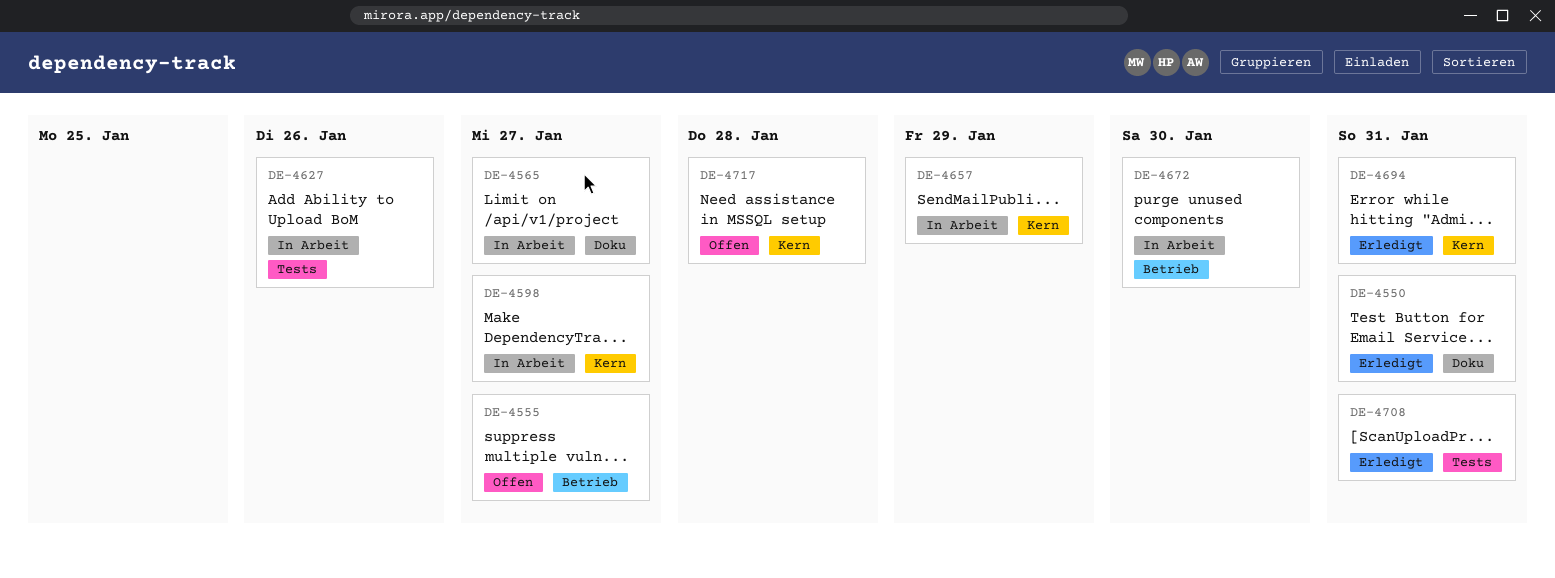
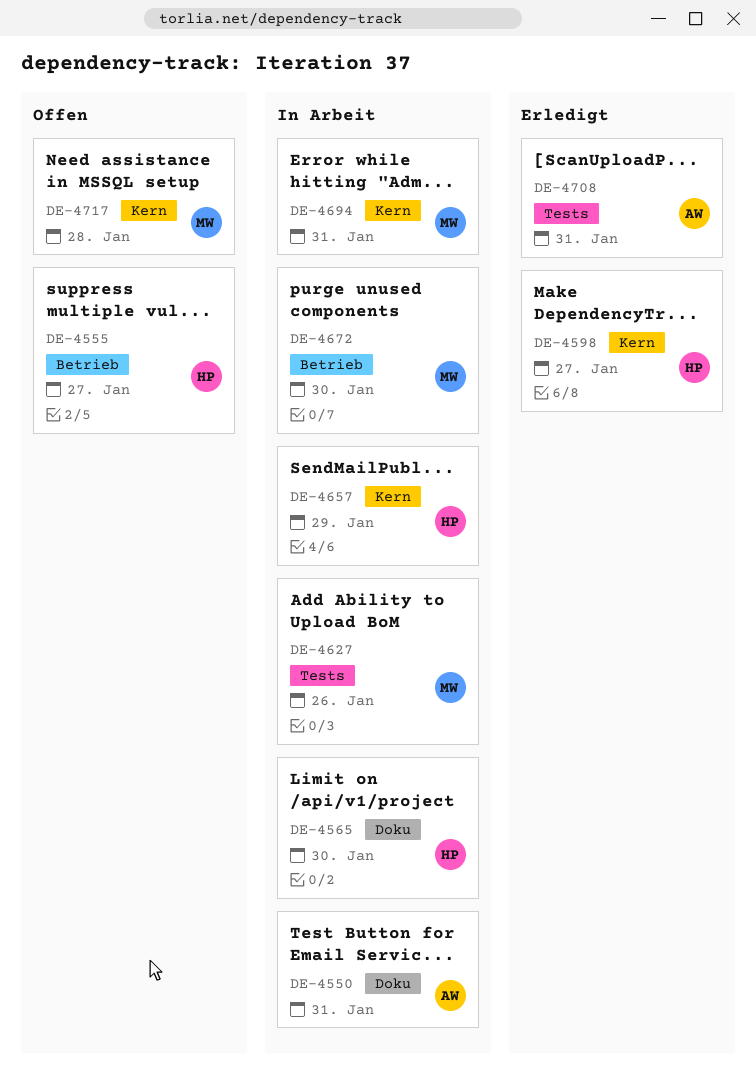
DE-4550, status: Erledigt -> In Arbeit
DE-4565, due: Jan 27 -> Jan 30
DE-4598, status: In Arbeit -> Erledigt
DE-4694, status: Erledigt -> In Arbeit

